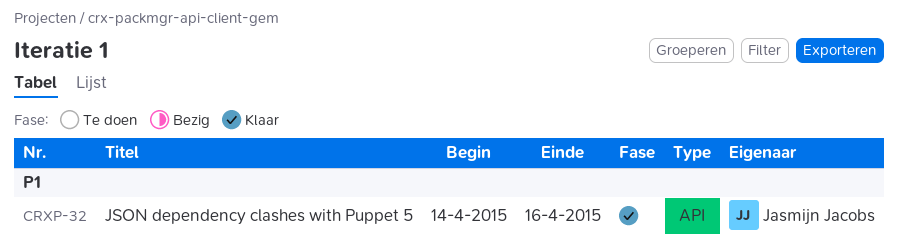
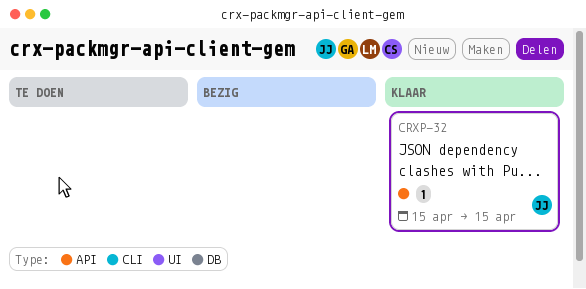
CRXP-32, start: Apr 14 -> Apr 15
CRXP-32, due: Apr 16 -> Apr 15

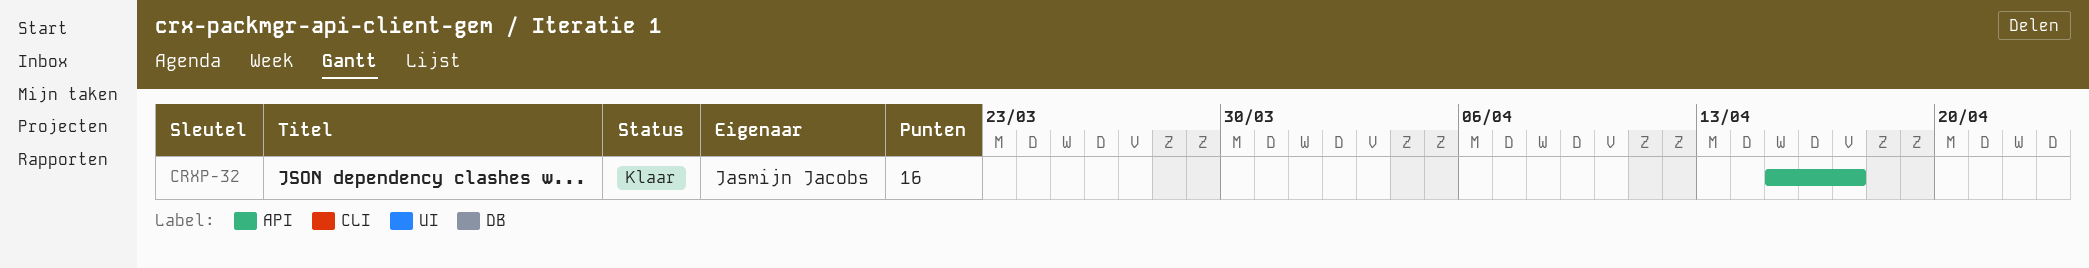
CRXP-32, estimate: 1 -> 16
CRXP-32, due: Apr 15 -> Apr 17

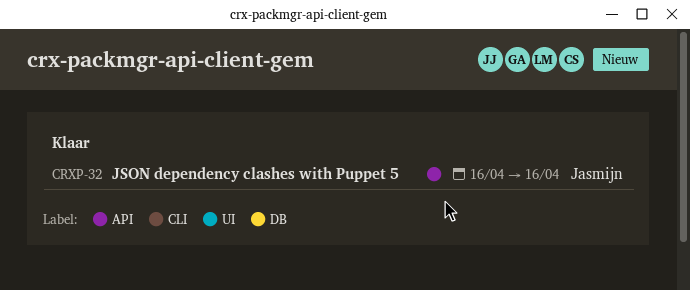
CRXP-32, start: Apr 15 -> Apr 16
CRXP-32, due: Apr 17 -> Apr 16

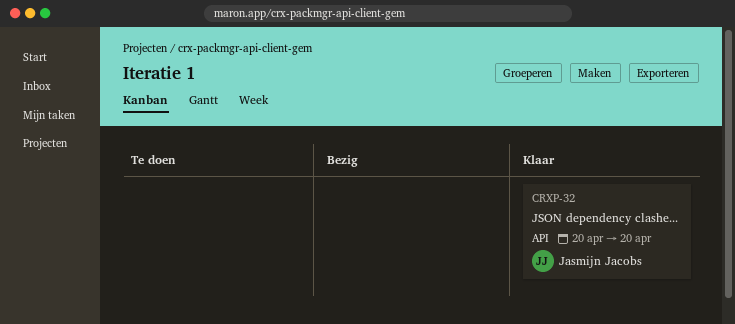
CRXP-32, start: Apr 16 -> Apr 20
CRXP-32, due: Apr 16 -> Apr 20

